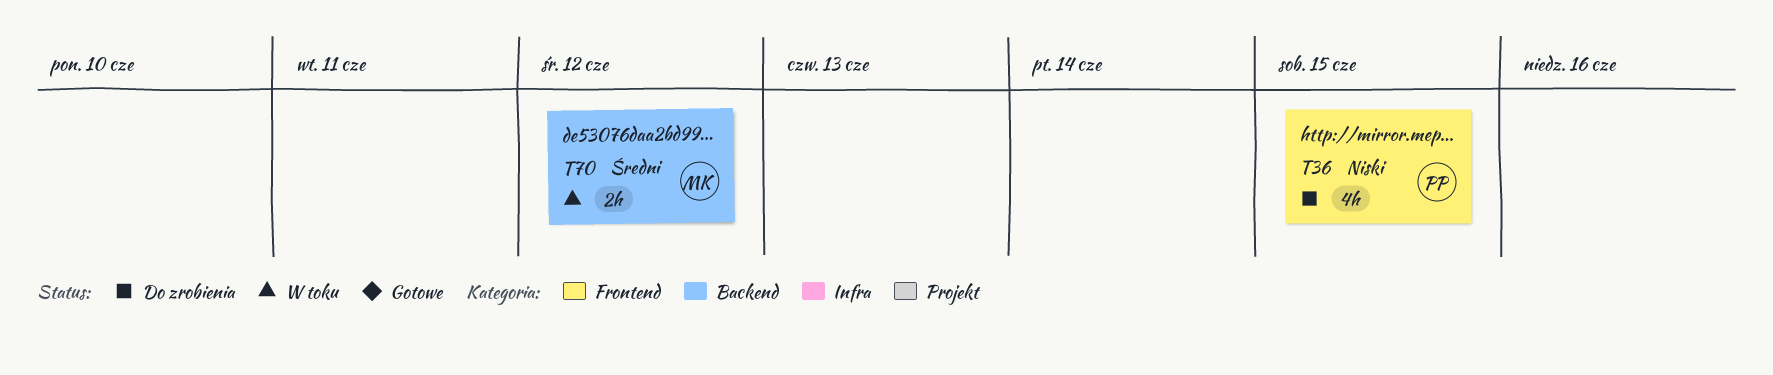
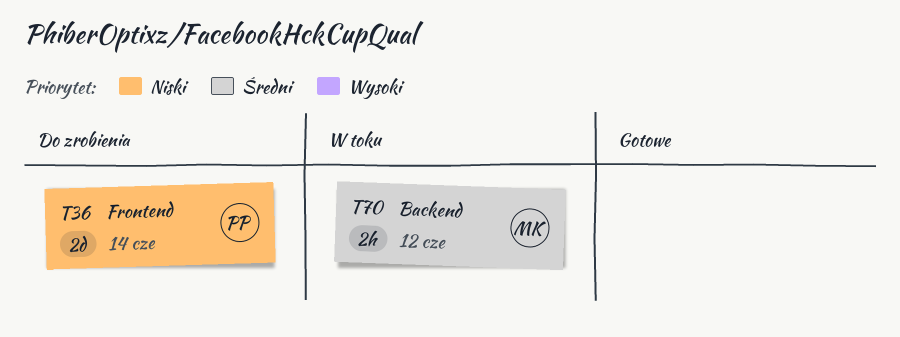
T36, estimate: 4h -> 2d
T36, due: Jun 15 -> Jun 14

